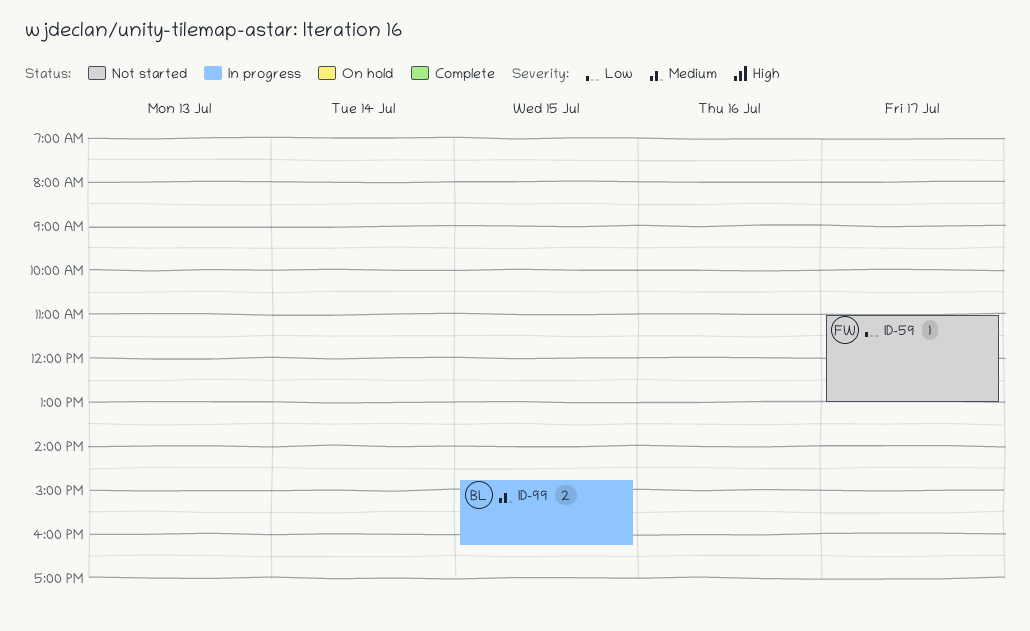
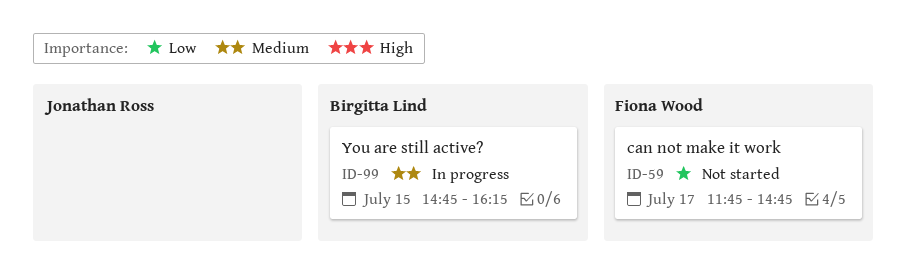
ID-59, begins: 11:00 -> 11:45
ID-59, ends: 13:00 -> 14:45

